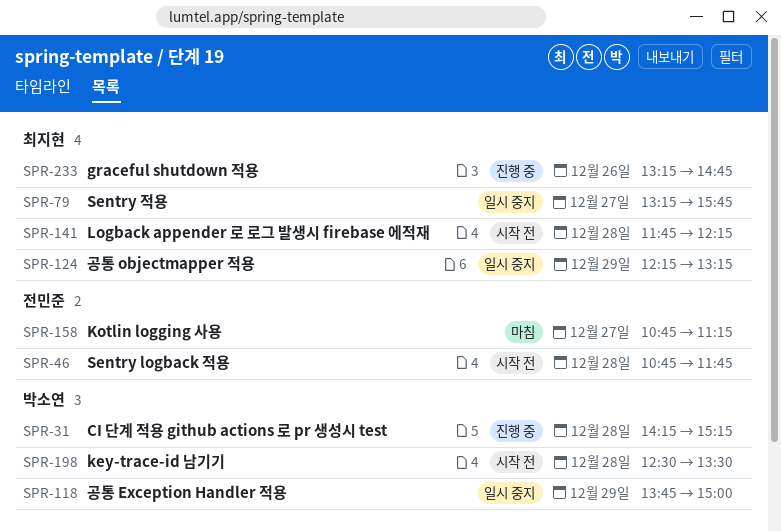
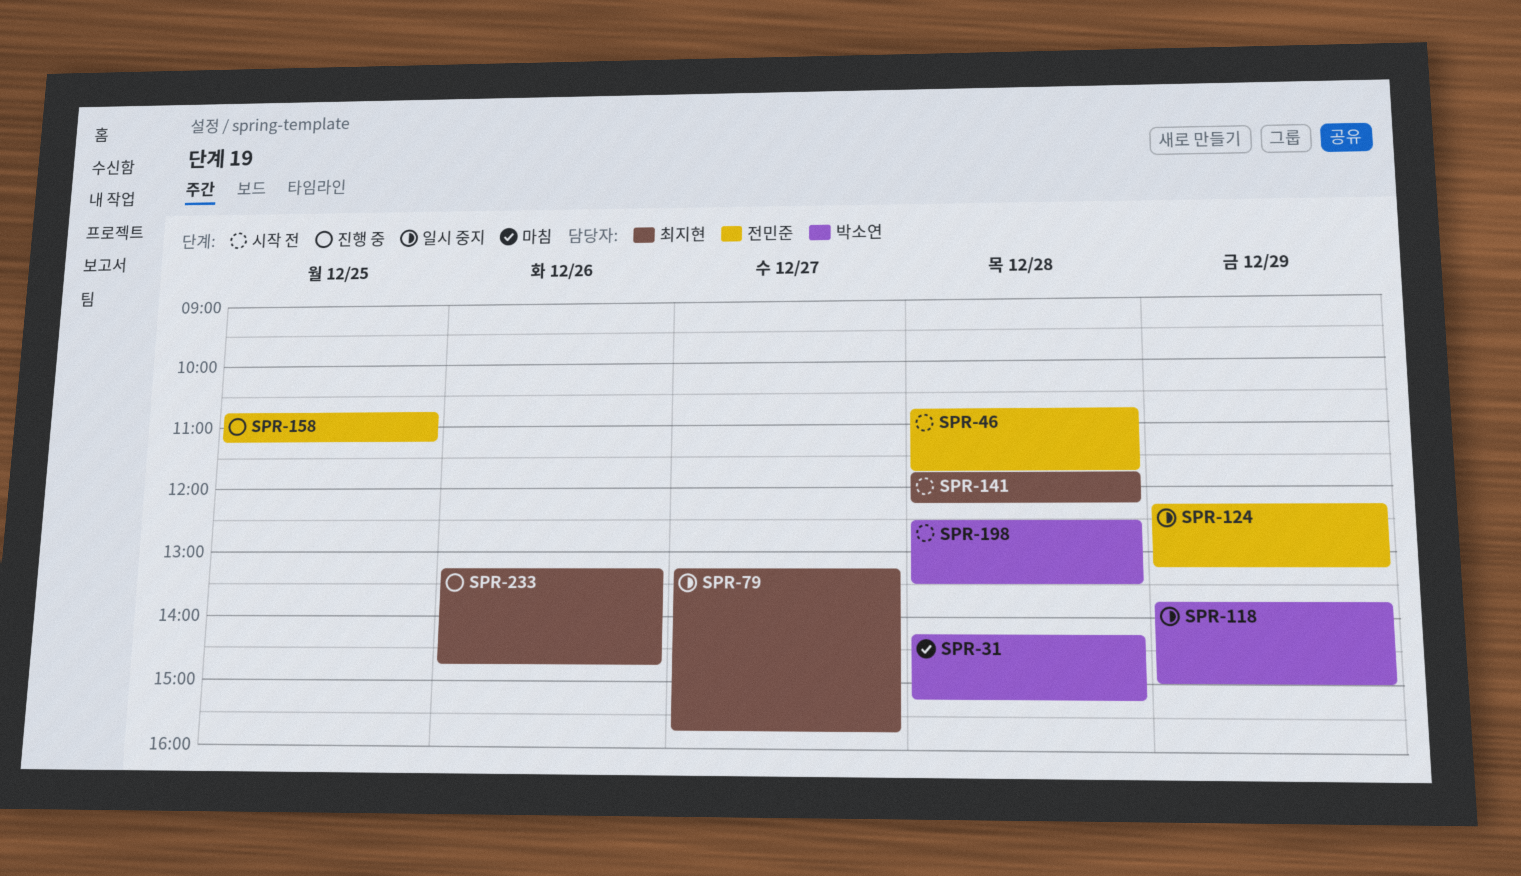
SPR-31, status: 진행 중 -> 마침
SPR-124, owner: 최지현 -> 전민준
SPR-158, status: 마침 -> 진행 중
SPR-158, day: Dec 27 -> Dec 25

